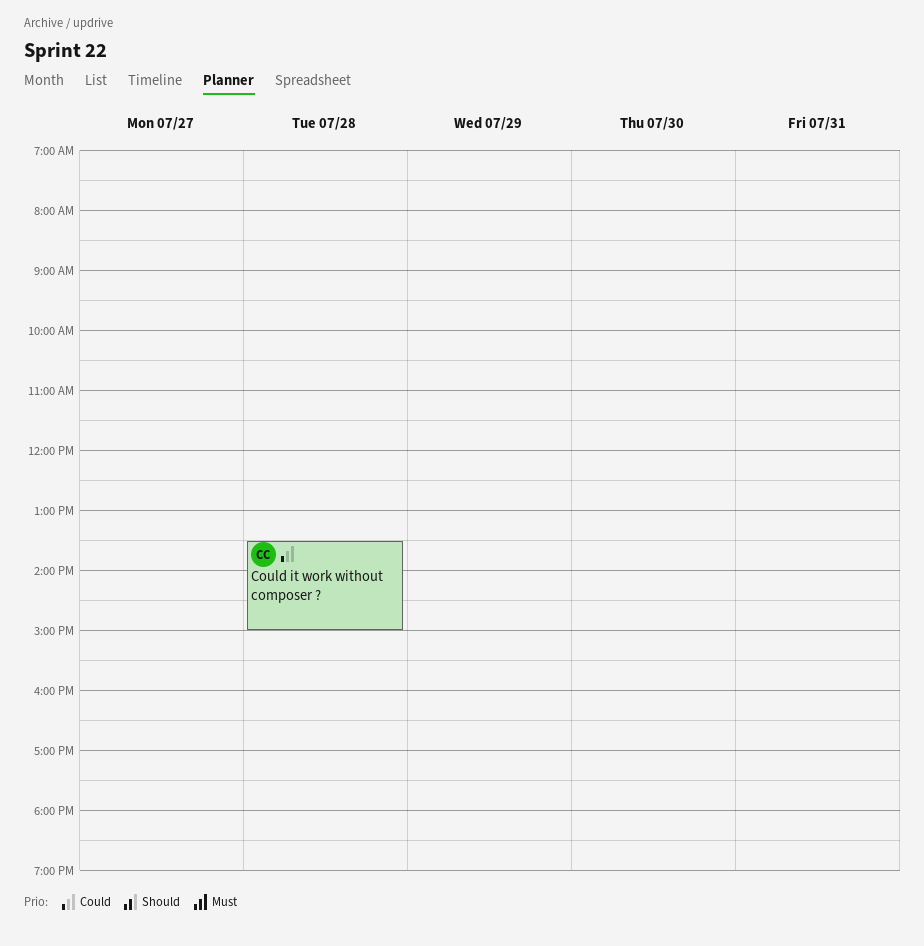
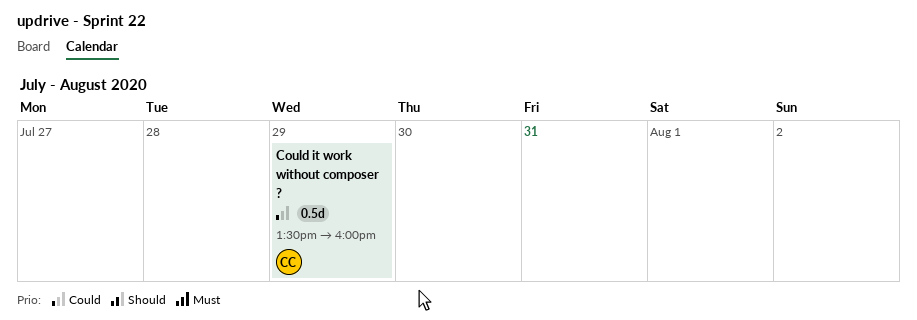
Could it work without composer ?, day: Jul 28 -> Jul 29
Could it work without composer ?, ends: 15:00 -> 16:00

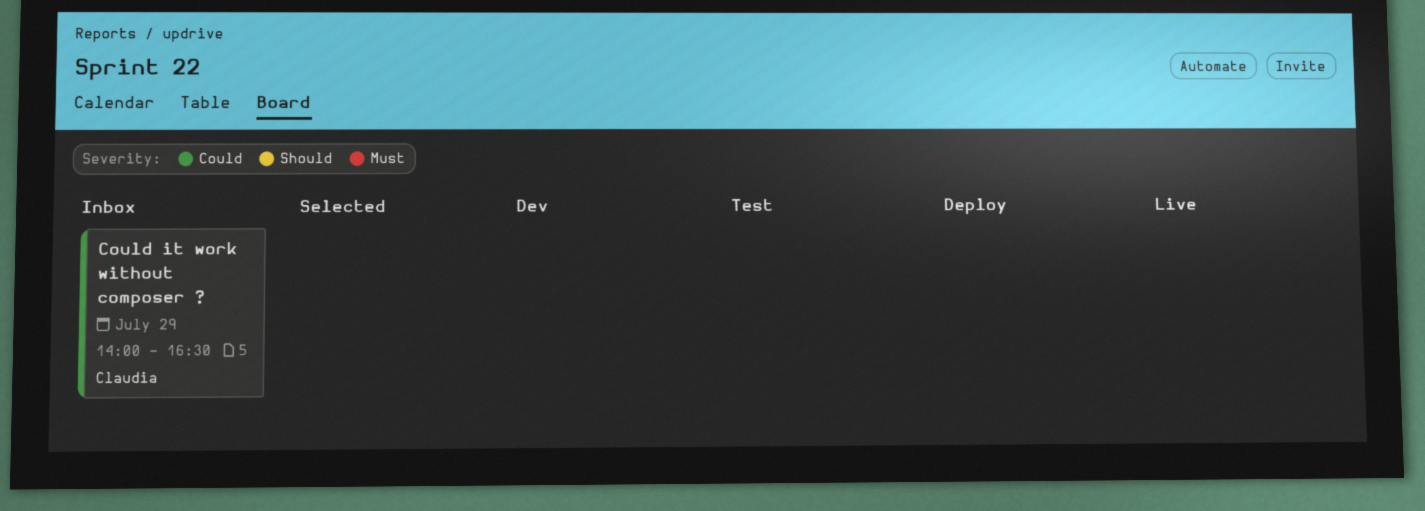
Could it work without composer ?, begins: 13:30 -> 14:00
Could it work without composer ?, ends: 16:00 -> 16:30

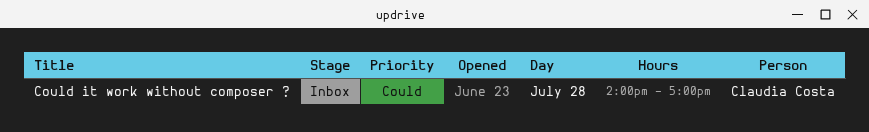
Could it work without composer ?, day: Jul 29 -> Jul 28
Could it work without composer ?, ends: 16:30 -> 17:00

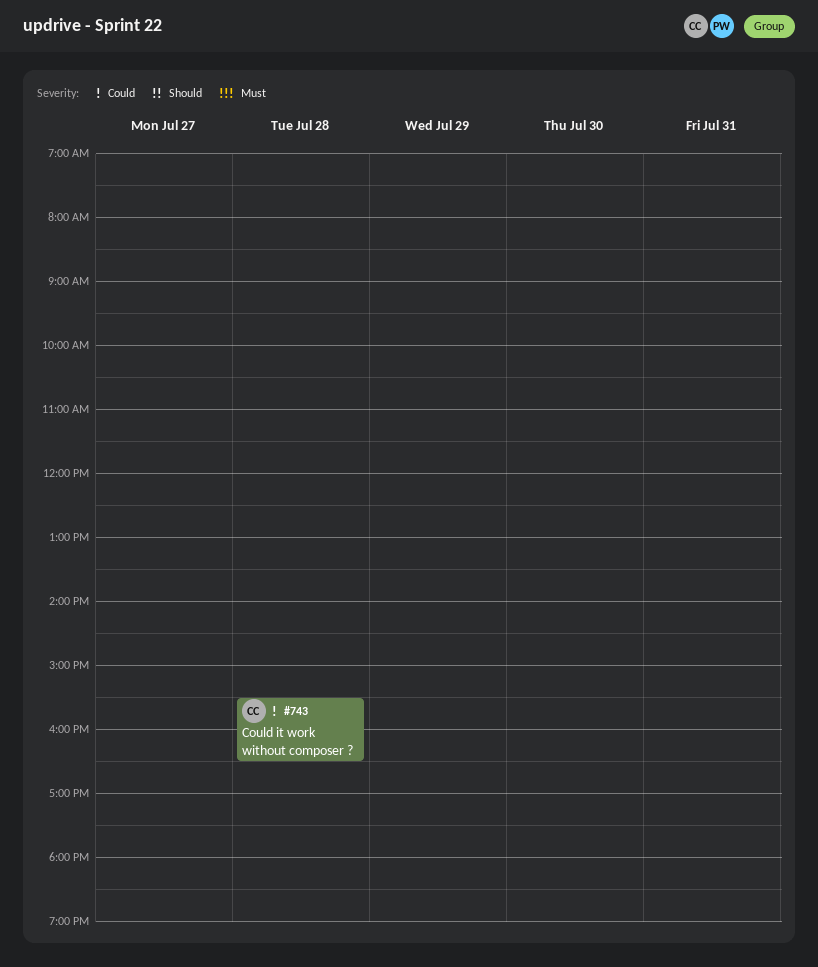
Could it work without composer ?, begins: 14:00 -> 15:30
Could it work without composer ?, ends: 17:00 -> 16:30

